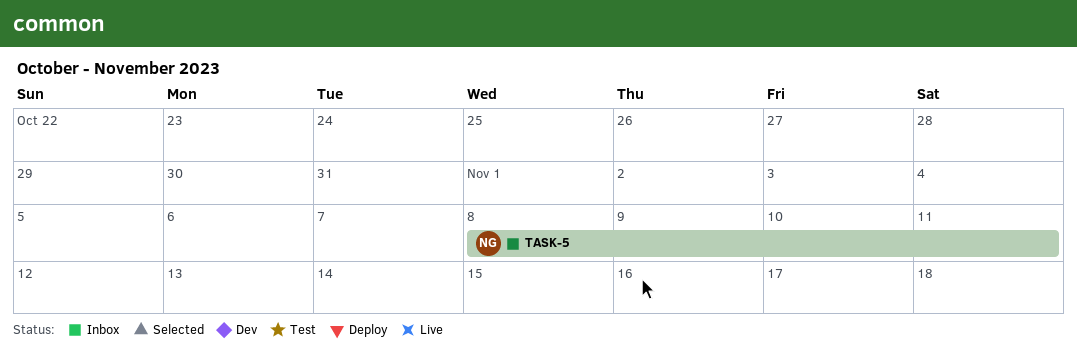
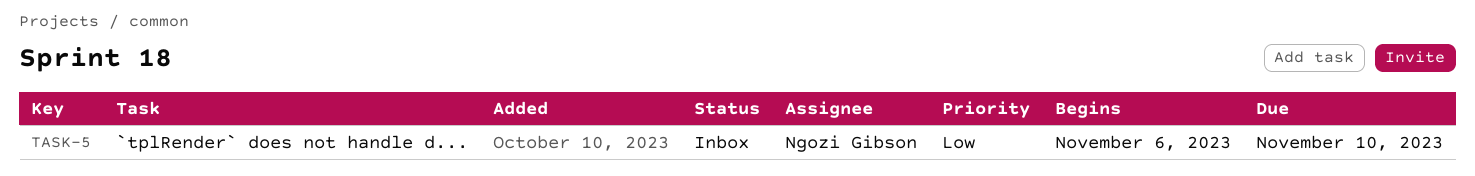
TASK-5, start: Nov 8 -> Nov 6
TASK-5, due: Nov 11 -> Nov 10

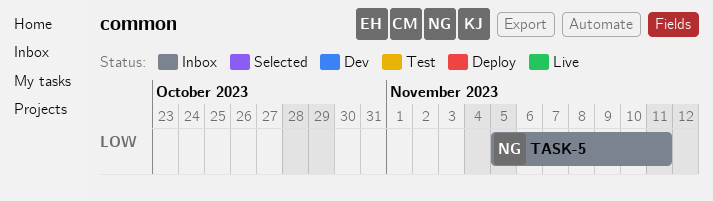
TASK-5, start: Nov 6 -> Nov 5
TASK-5, due: Nov 10 -> Nov 11

